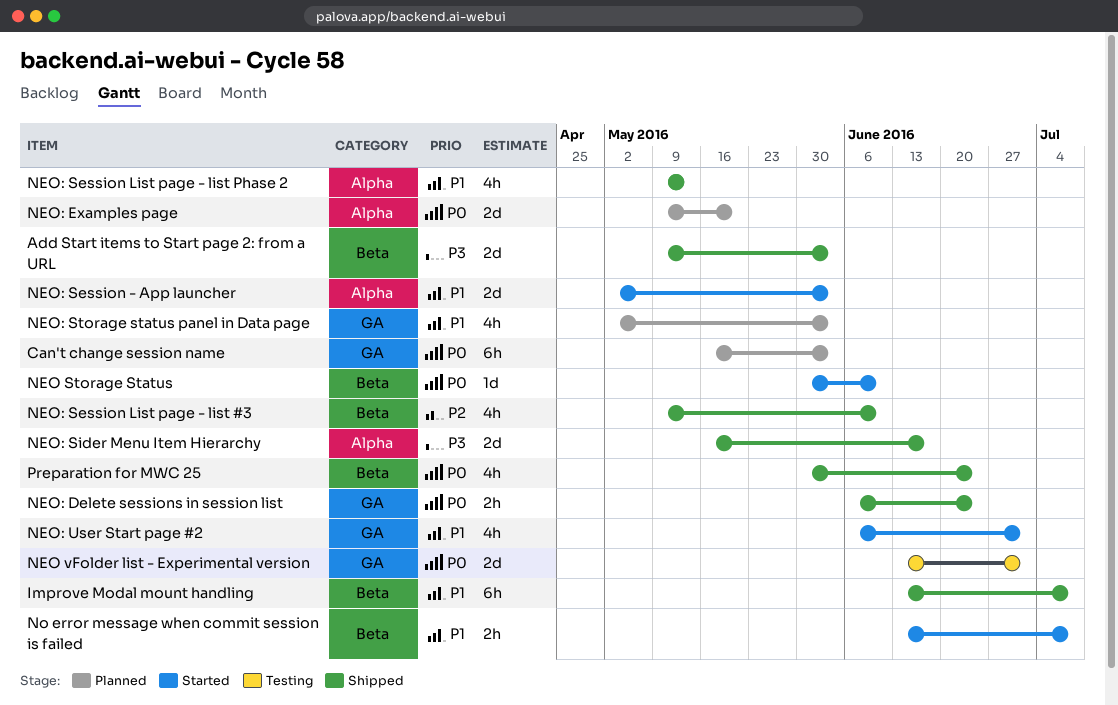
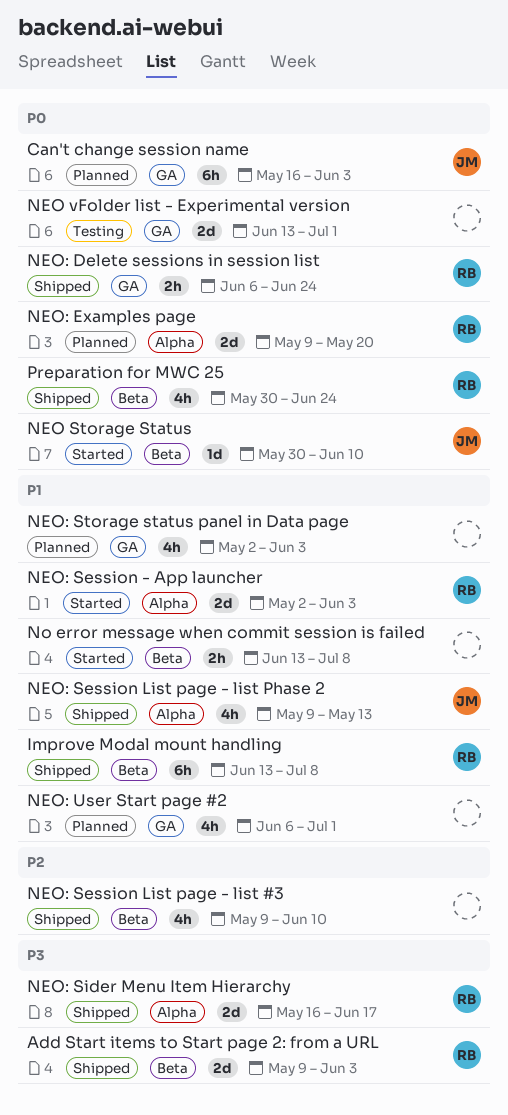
NEO: User Start page #2, status: Started -> Planned

